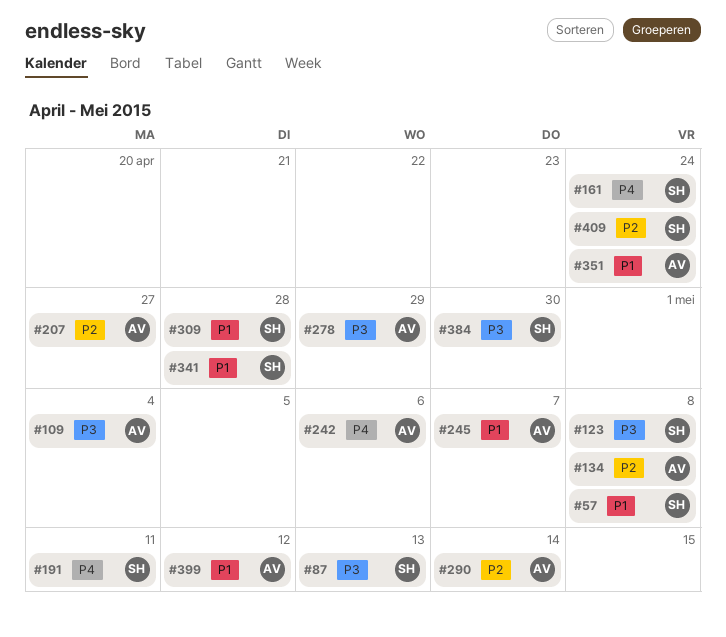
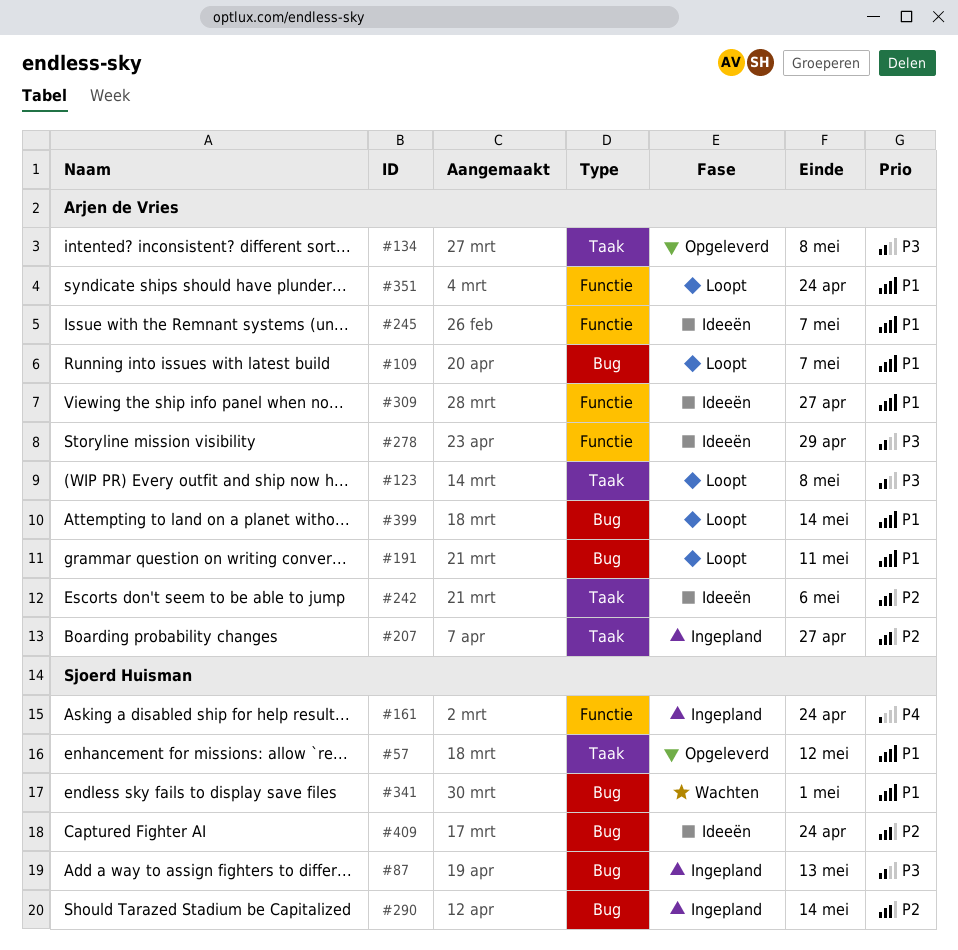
#57, due: May 8 -> May 12
#109, priority: P3 -> P1
#109, due: May 4 -> May 7
#123, owner: Sjoerd Huisman -> Arjen de Vries
#134, priority: P2 -> P3
#191, owner: Sjoerd Huisman -> Arjen de Vries
#191, priority: P4 -> P1
#242, priority: P4 -> P2
#290, owner: Arjen de Vries -> Sjoerd Huisman
#309, owner: Sjoerd Huisman -> Arjen de Vries
#309, due: Apr 28 -> Apr 27
#341, due: Apr 28 -> May 1
#384: present -> none
#399, due: May 12 -> May 14

